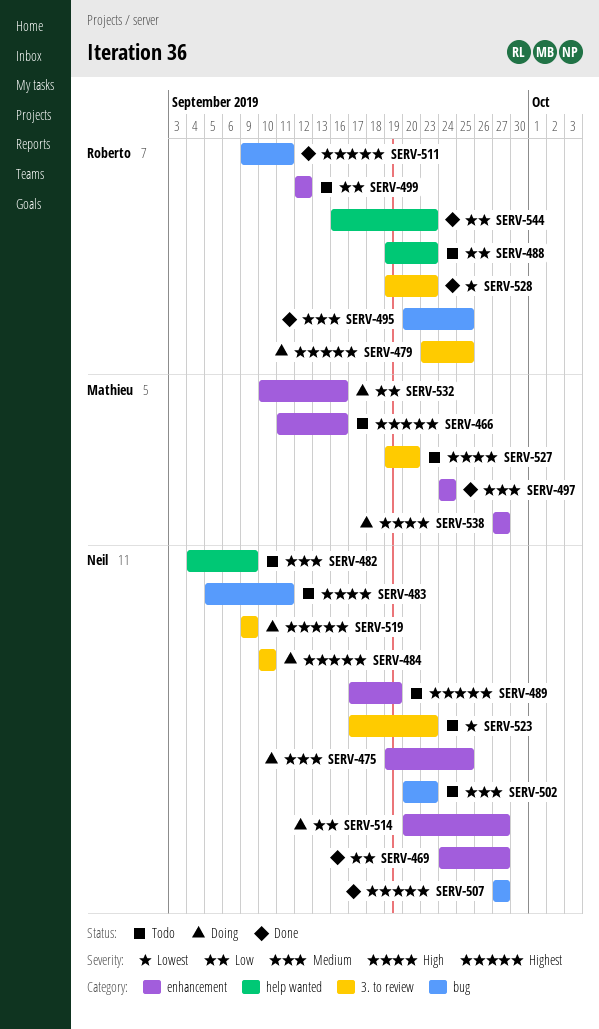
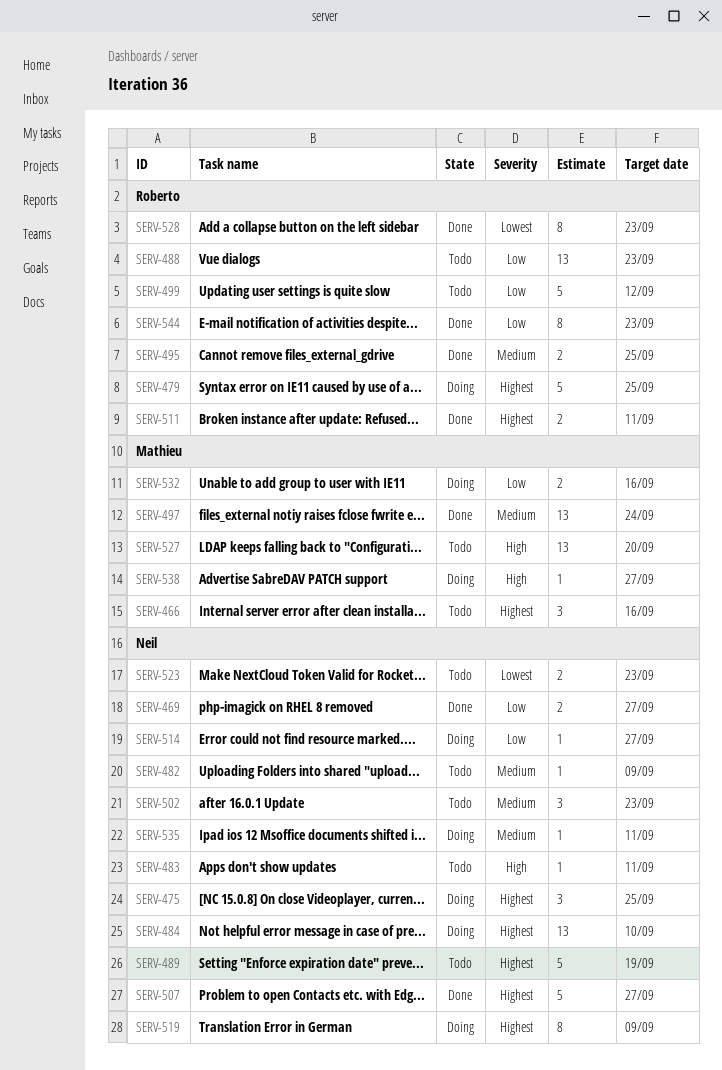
SERV-475, priority: Medium -> Highest
SERV-535: none -> present

